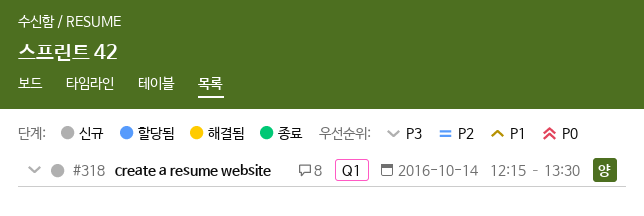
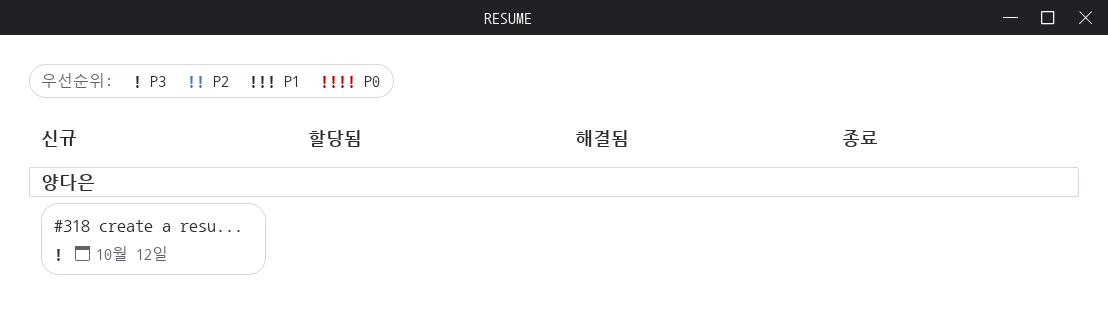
#318, day: Oct 14 -> Oct 12

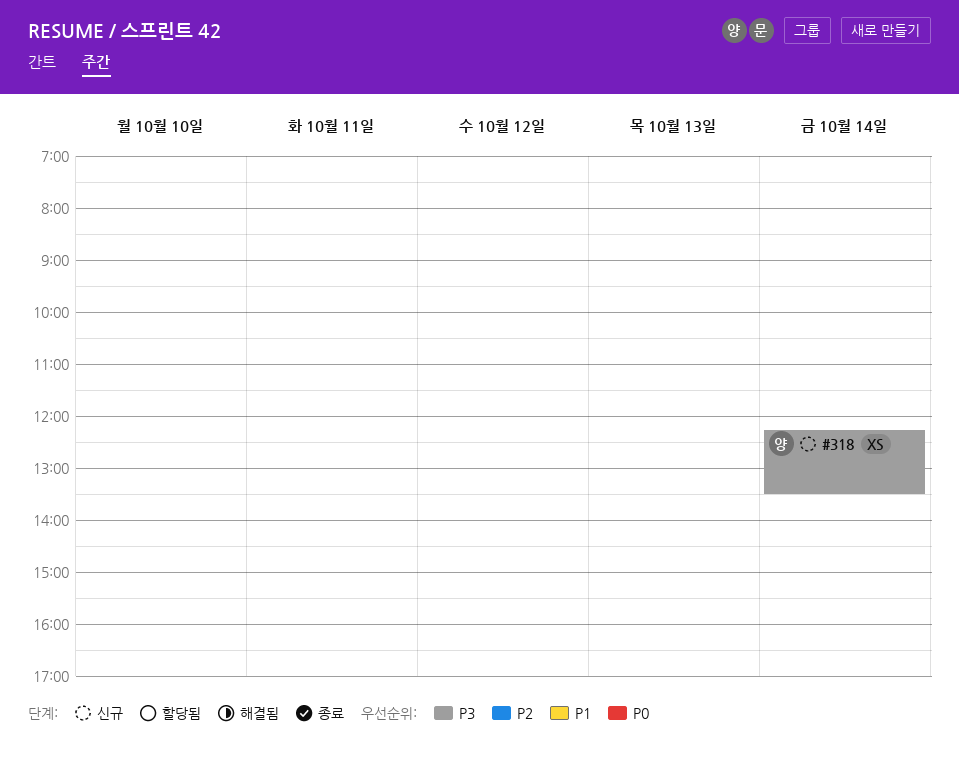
#318, day: Oct 12 -> Oct 14

